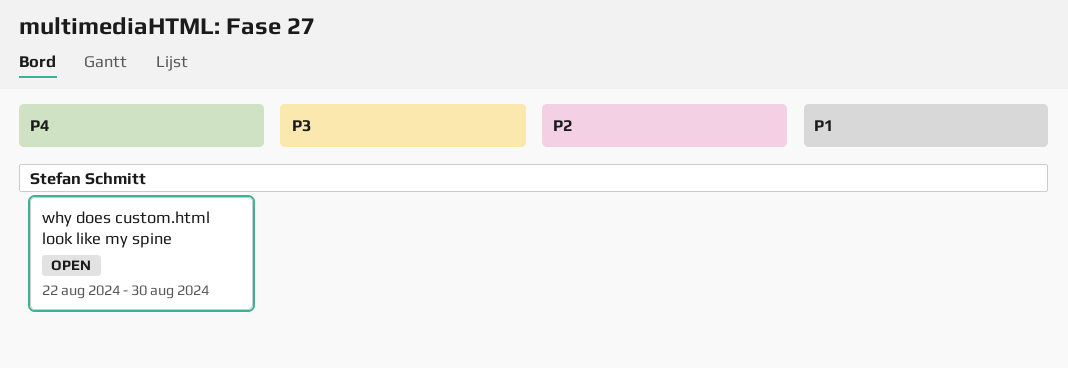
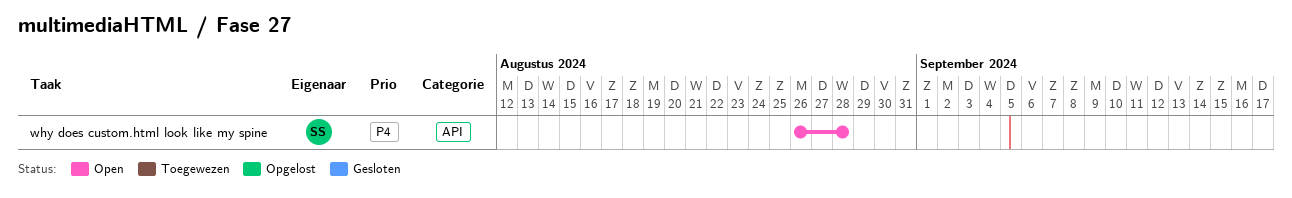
why does custom.html look like my spine, start: Aug 22 -> Aug 26
why does custom.html look like my spine, due: Aug 30 -> Aug 28

